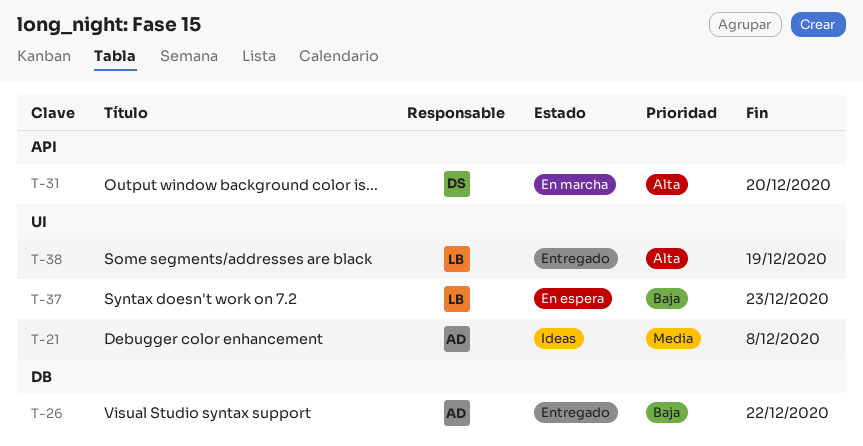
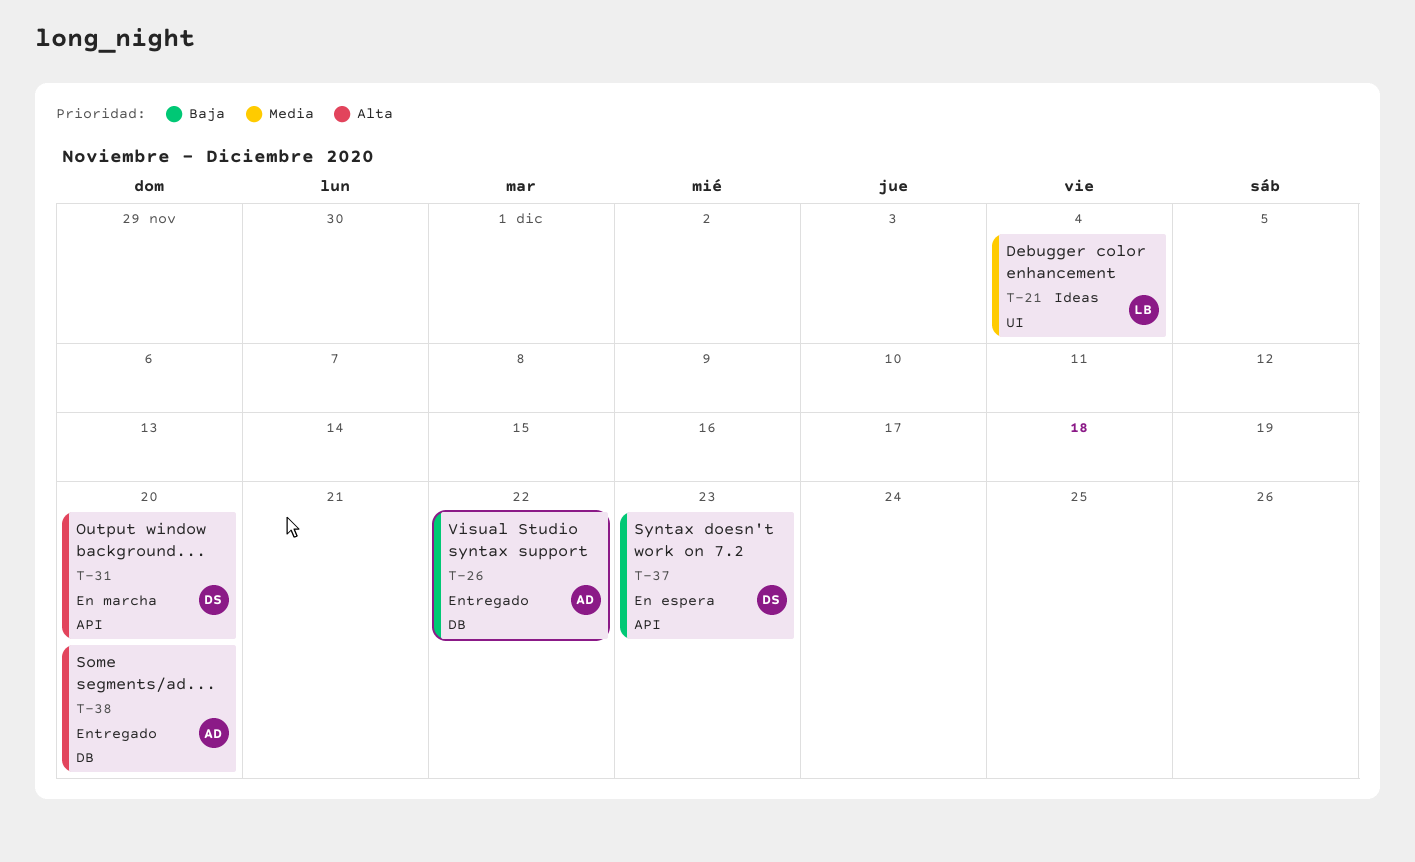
T-21, owner: AD -> LB
T-21, due: Dec 8 -> Dec 4
T-37, owner: LB -> DS
T-37, label: UI -> API
T-38, owner: LB -> AD
T-38, label: UI -> DB
T-38, due: Dec 19 -> Dec 20

